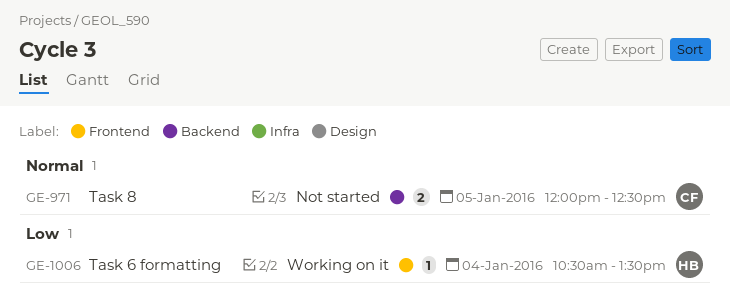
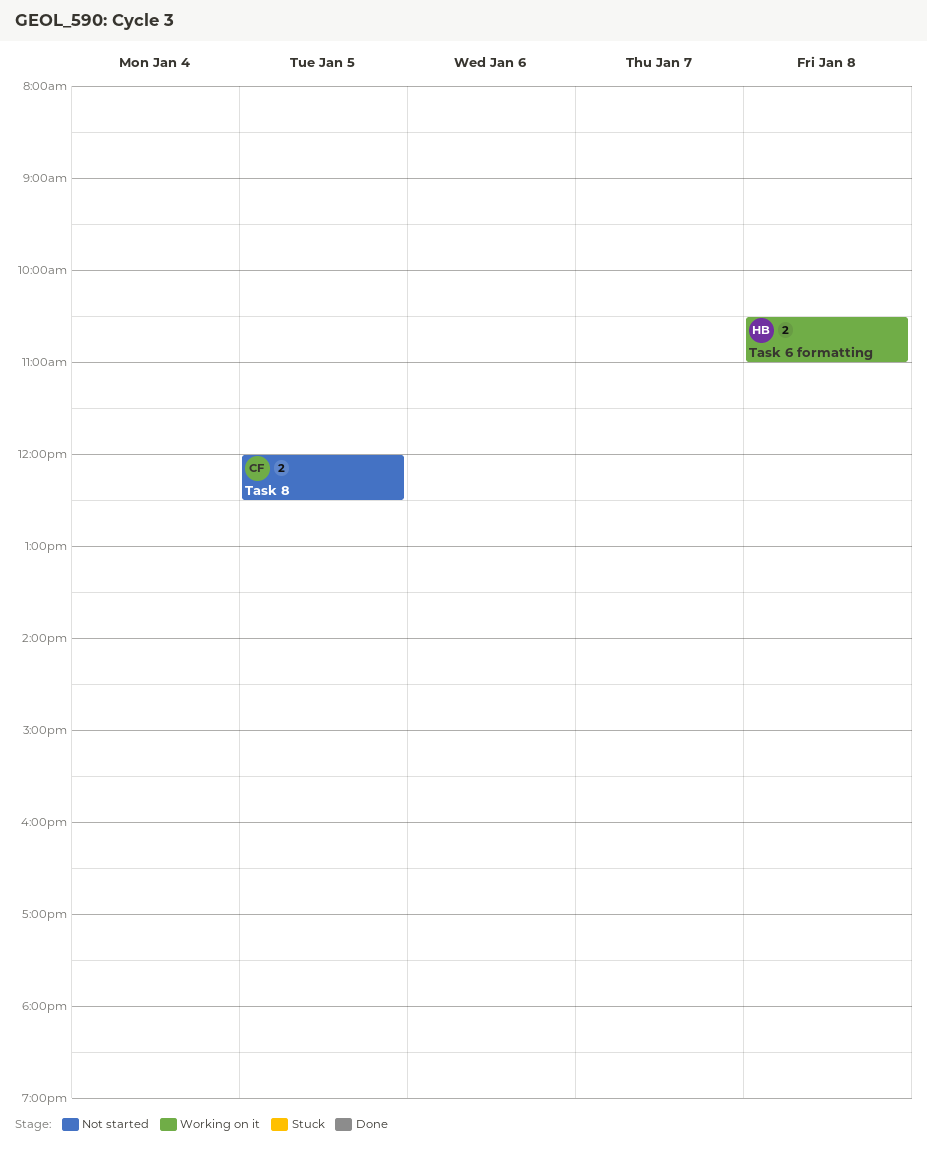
Task 6 formatting, estimate: 1 -> 2
Task 6 formatting, day: Jan 4 -> Jan 8
Task 6 formatting, ends: 13:30 -> 11:00

